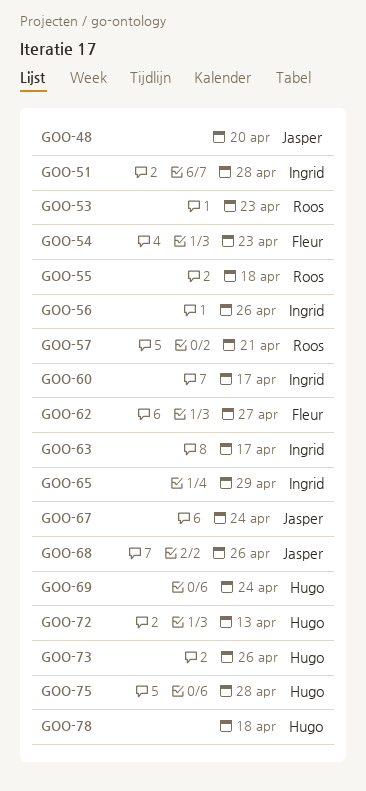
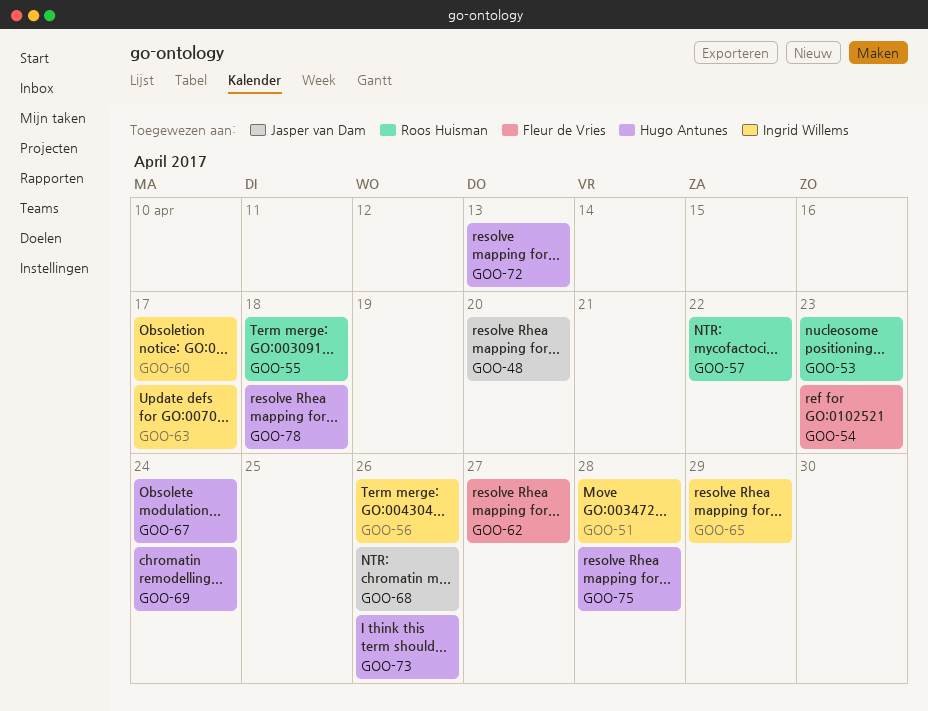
GOO-57, due: Apr 21 -> Apr 22
GOO-67, owner: Jasper van Dam -> Hugo Antunes

